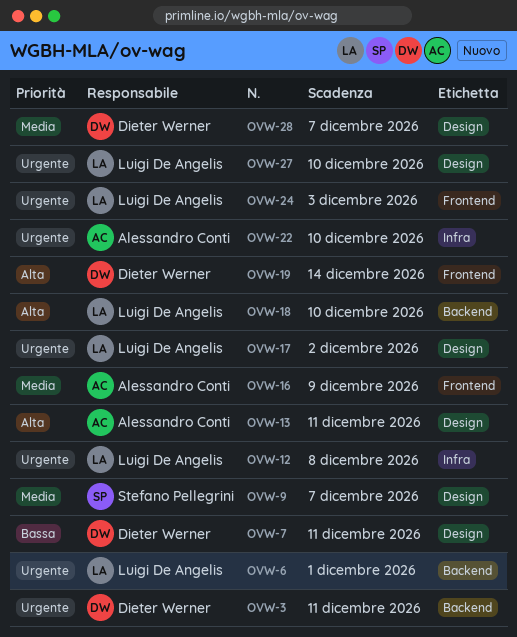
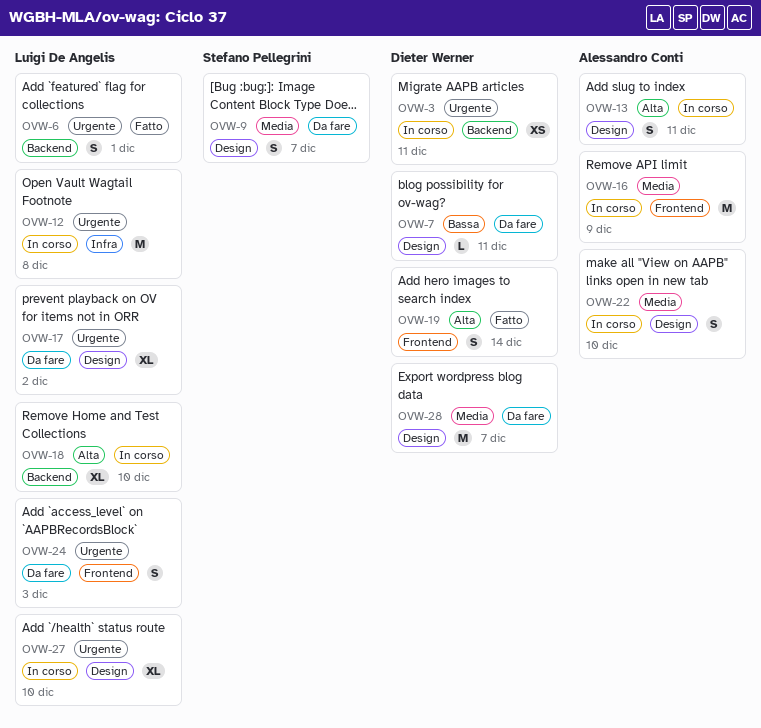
OVW-22, priority: Urgente -> Media
OVW-22, label: Infra -> Design

